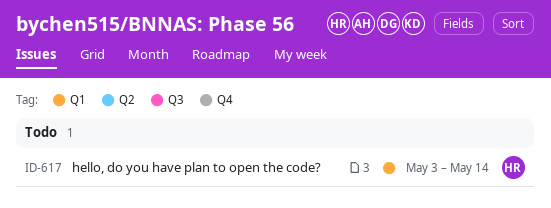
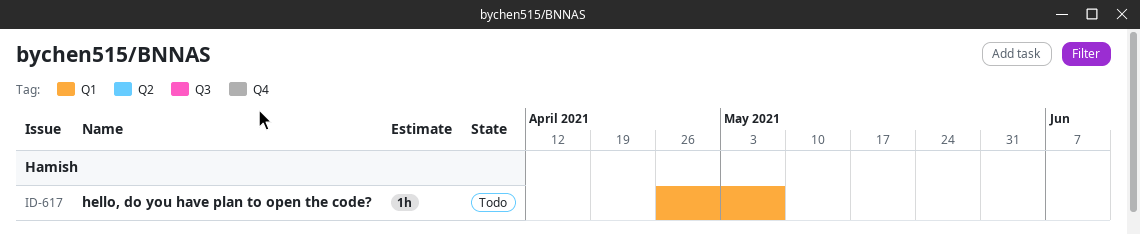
ID-617, start: May 3 -> Apr 26
ID-617, due: May 14 -> May 7

